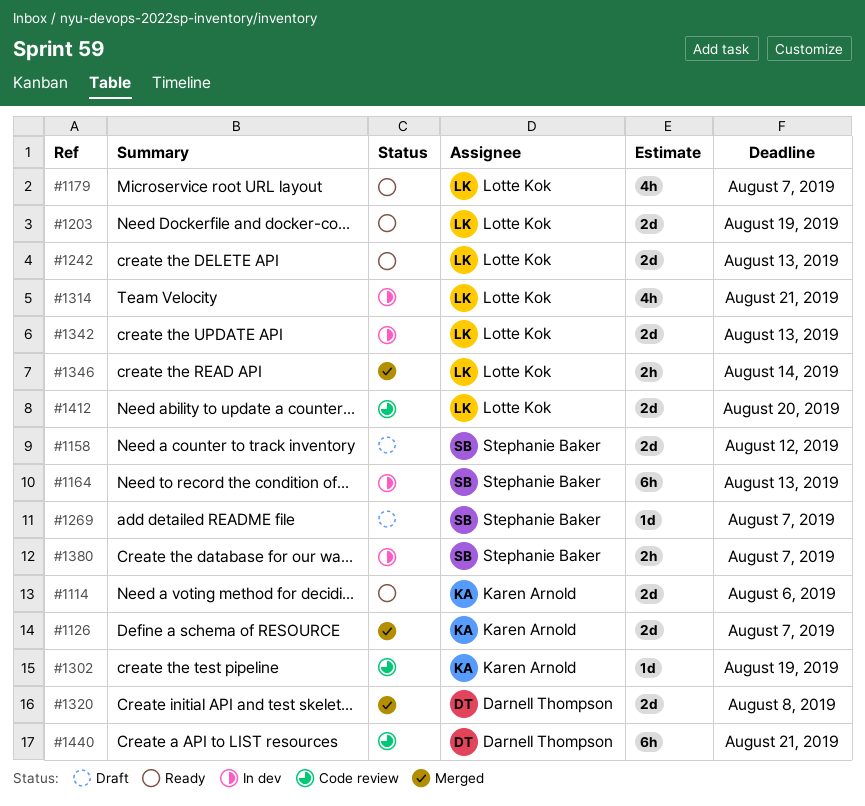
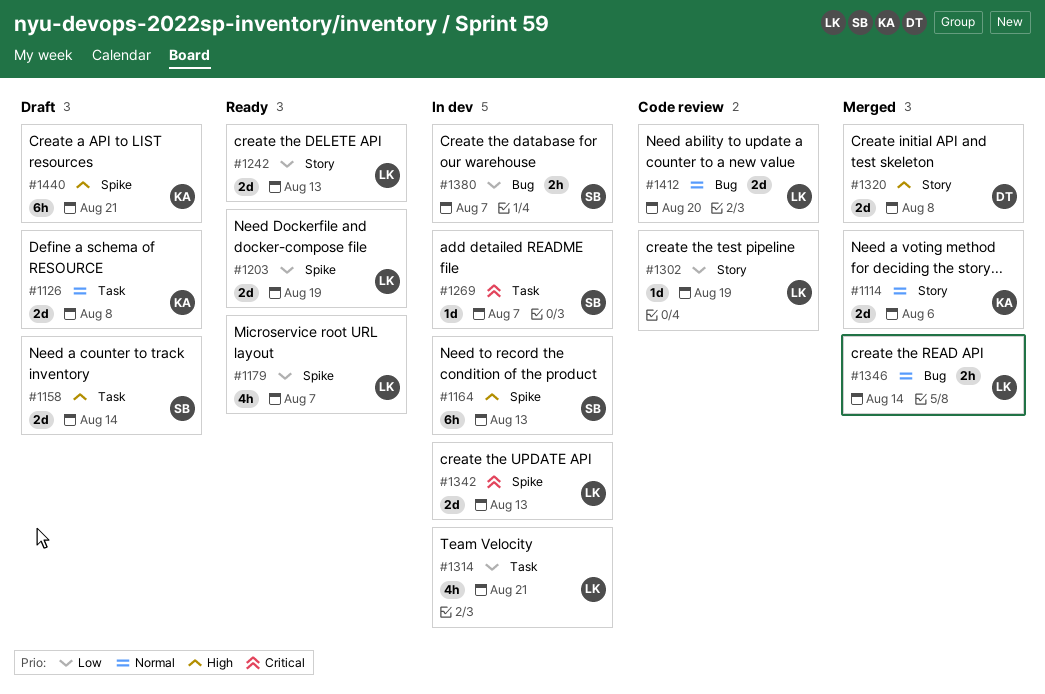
#1114, status: Ready -> Merged
#1126, status: Merged -> Draft
#1126, due: Aug 7 -> Aug 8
#1158, due: Aug 12 -> Aug 14
#1269, status: Draft -> In dev
#1302, owner: Karen Arnold -> Lotte Kok
#1440, status: Code review -> Draft
#1440, owner: Darnell Thompson -> Karen Arnold

